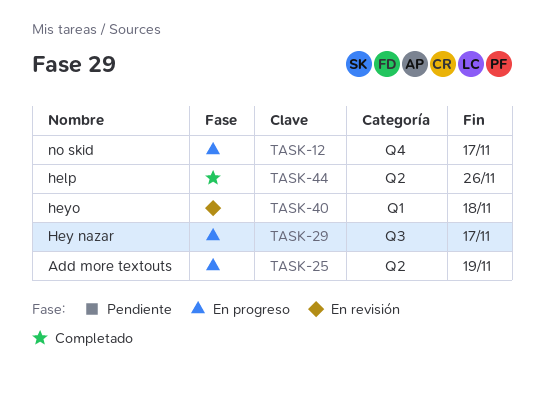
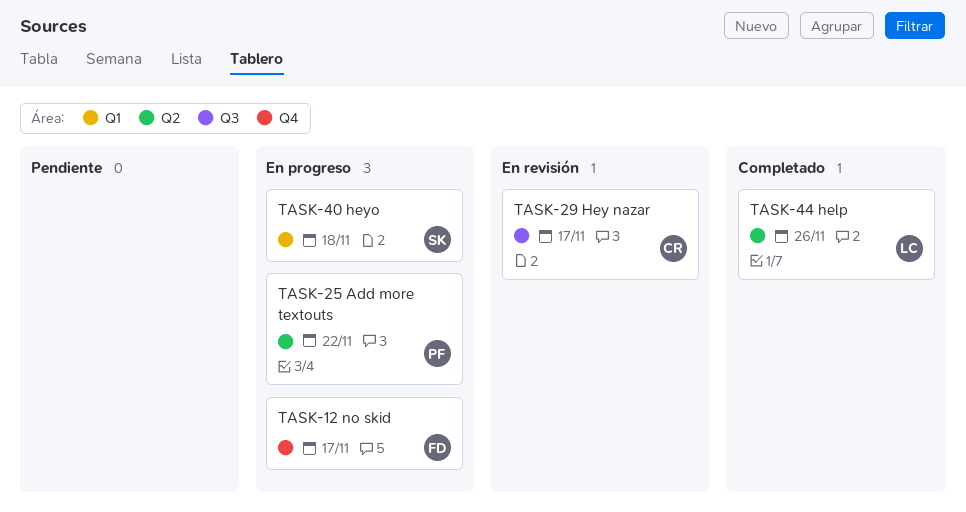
TASK-25, due: Nov 19 -> Nov 22
TASK-29, status: En progreso -> En revisión
TASK-40, status: En revisión -> En progreso

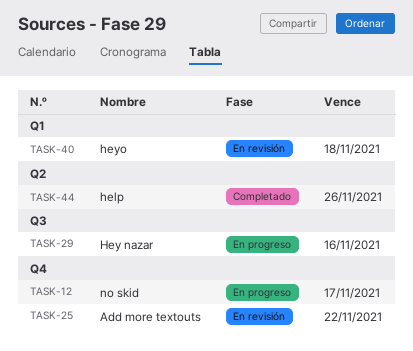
TASK-25, status: En progreso -> En revisión
TASK-25, label: Q2 -> Q4
TASK-29, status: En revisión -> En progreso
TASK-29, due: Nov 17 -> Nov 16
TASK-40, status: En progreso -> En revisión

